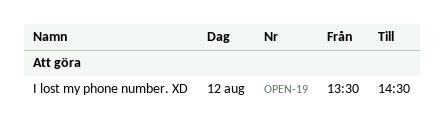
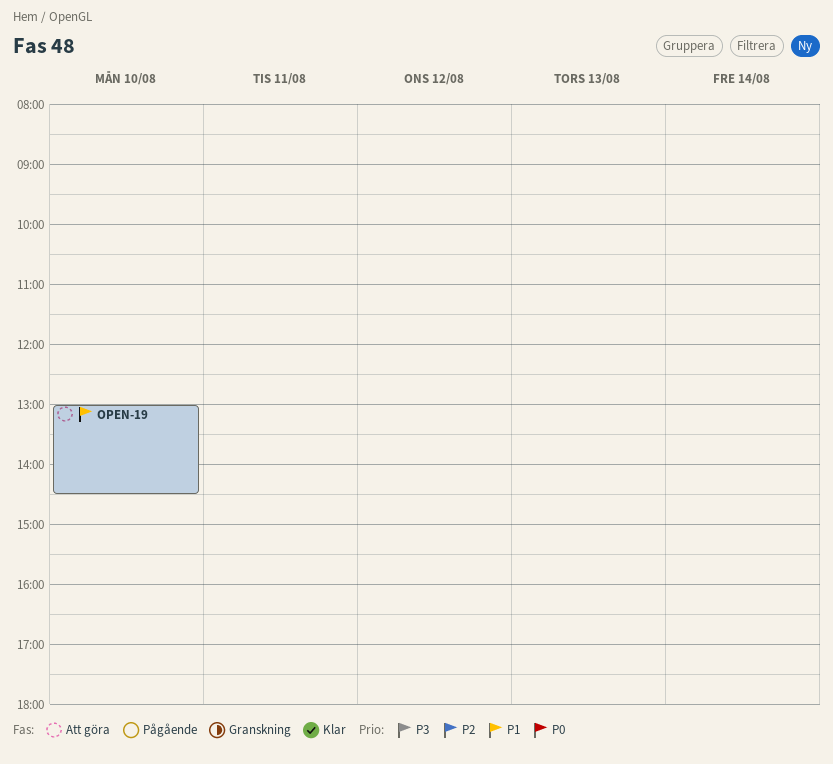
OPEN-19, day: Aug 12 -> Aug 10
OPEN-19, begins: 13:30 -> 13:00

